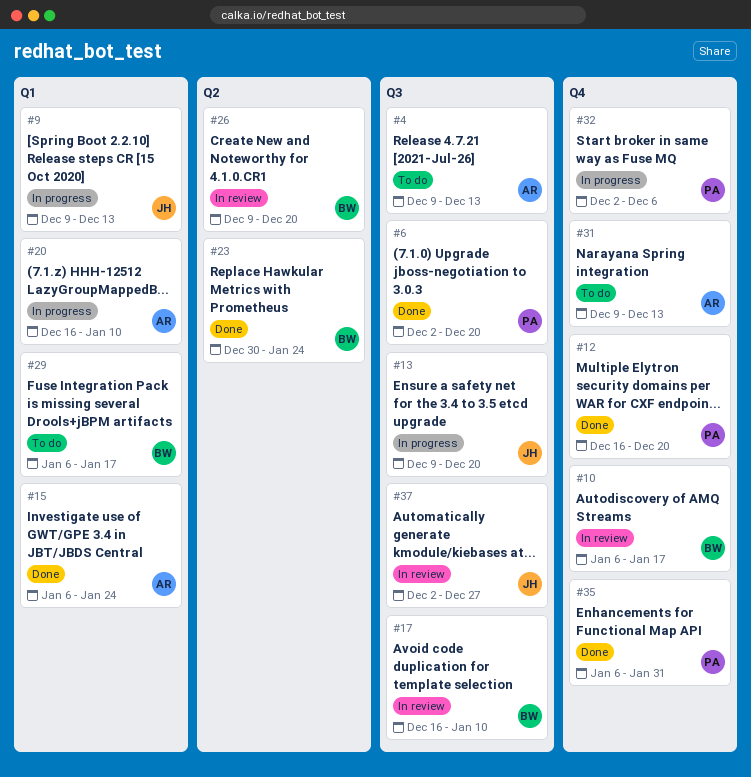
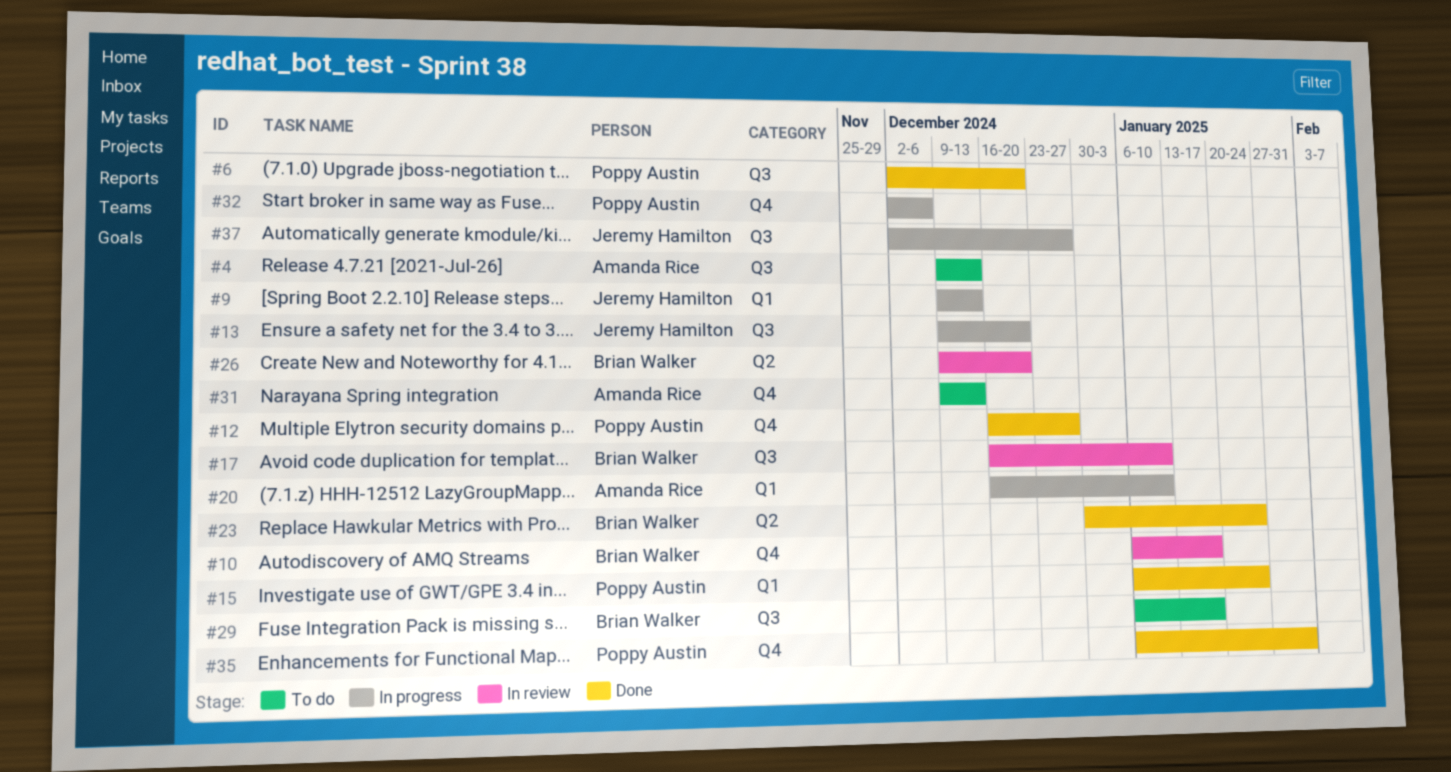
#12, due: Dec 20 -> Dec 27
#15, owner: Amanda Rice -> Poppy Austin
#29, label: Q1 -> Q3
#37, status: In review -> In progress

